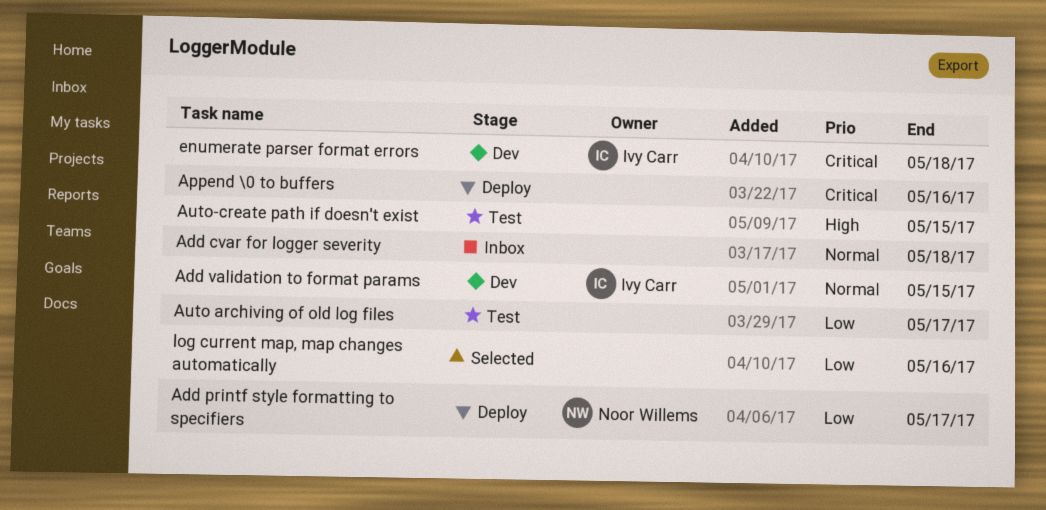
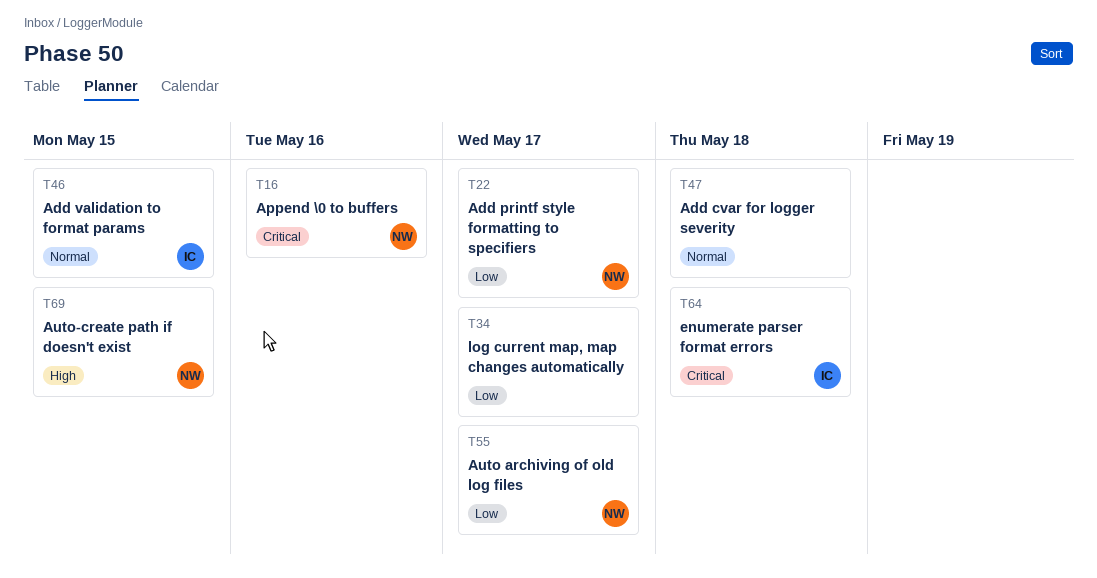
Append \0 to buffers, owner: none -> Noor Willems
Auto archiving of old log files, owner: none -> Noor Willems
Auto-create path if doesn't exist, owner: none -> Noor Willems
log current map, map changes automatically, due: May 16 -> May 17

